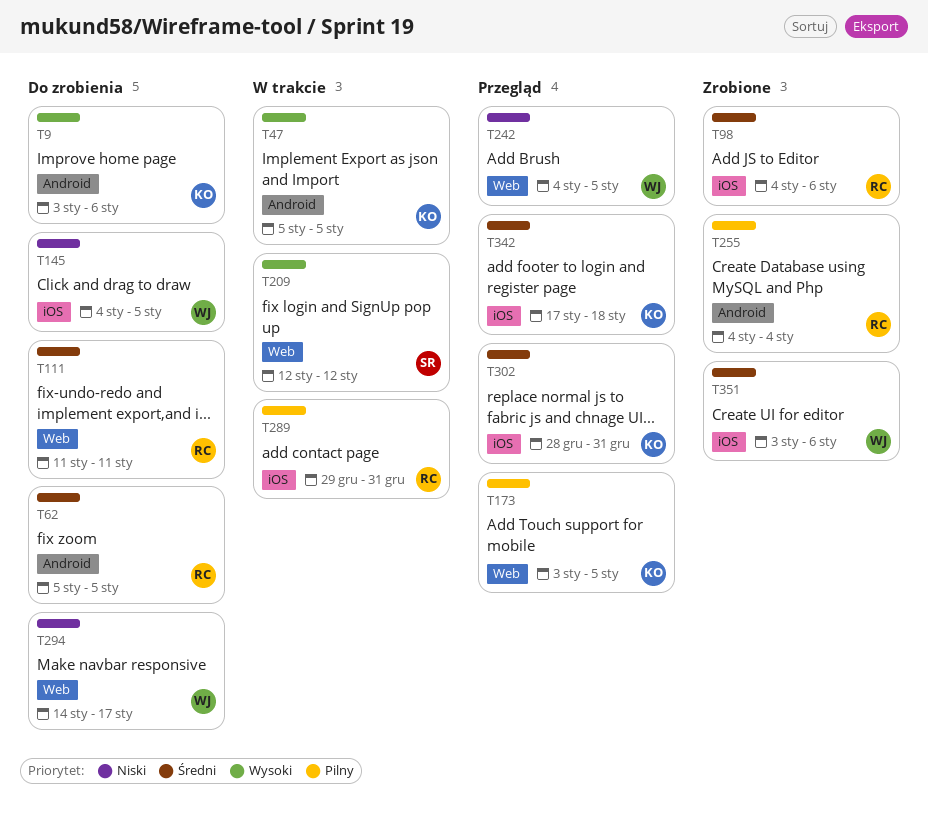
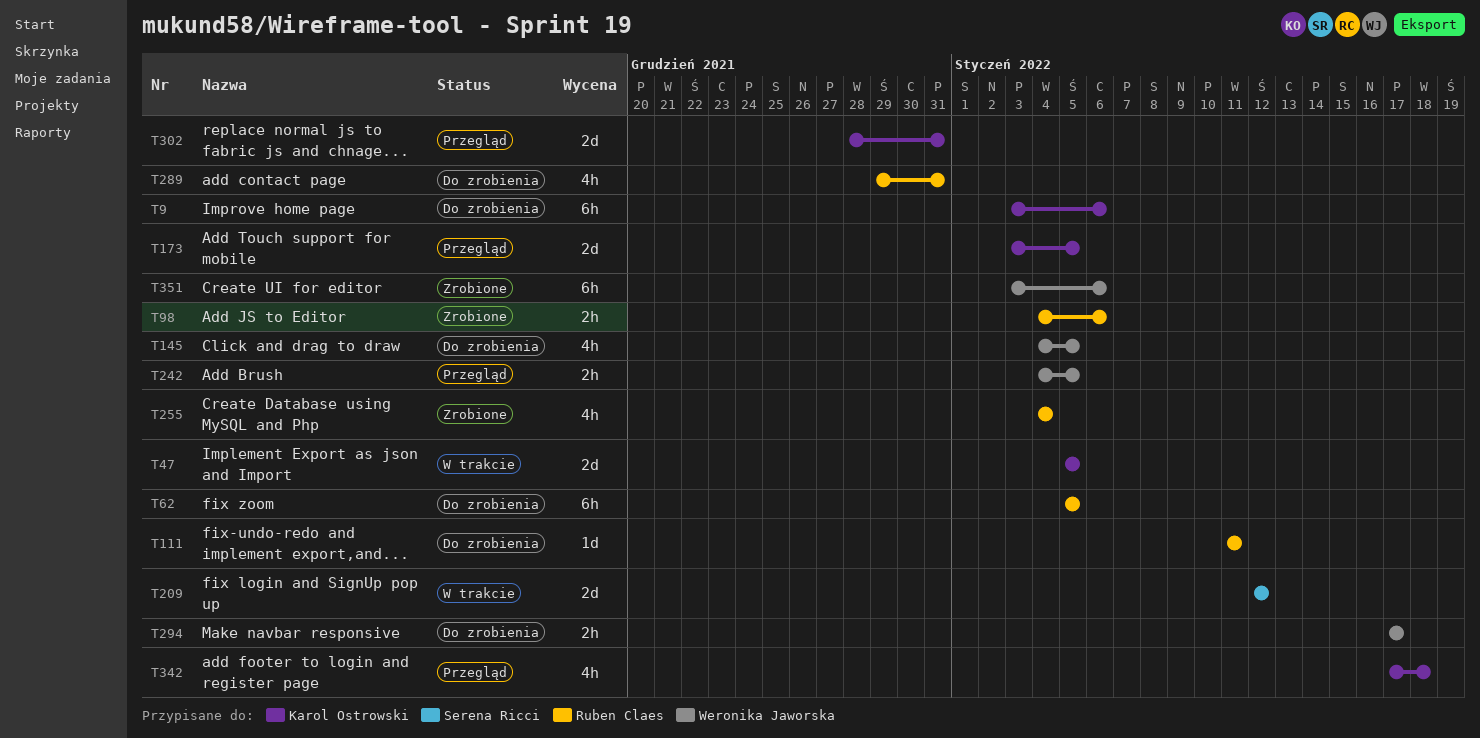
T289, status: W trakcie -> Do zrobienia
T294, start: Jan 14 -> Jan 17

